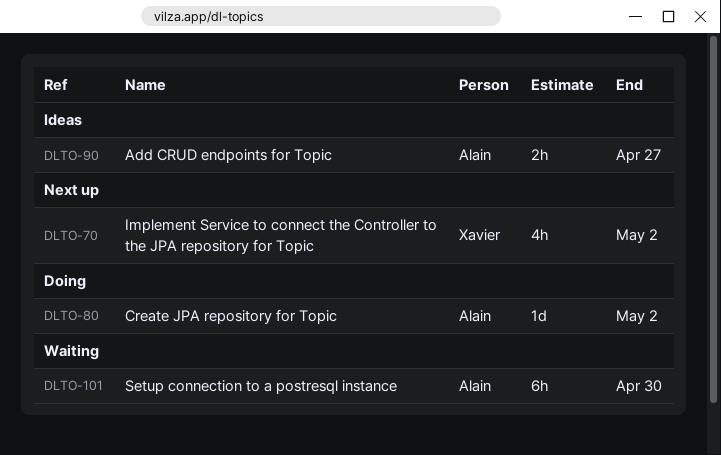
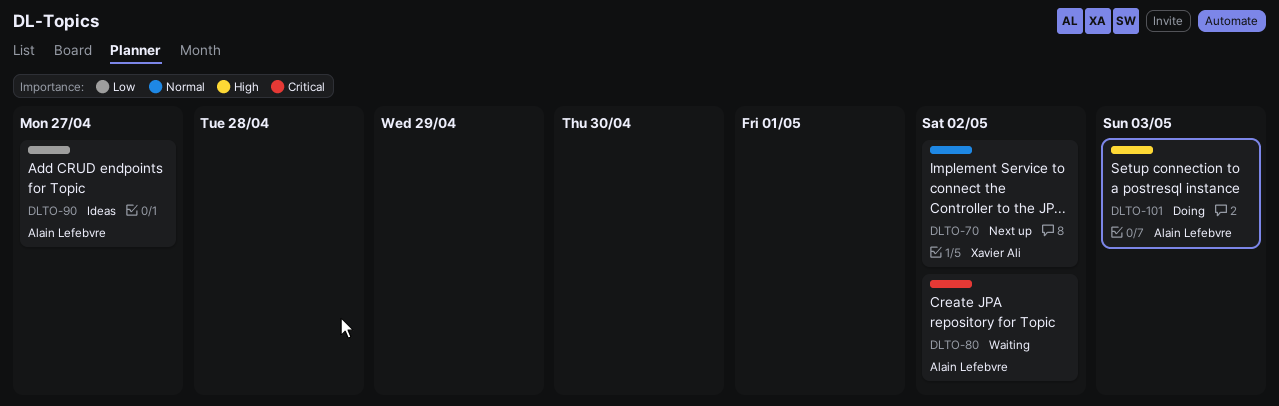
DLTO-80, status: Doing -> Waiting
DLTO-101, status: Waiting -> Doing
DLTO-101, due: Apr 30 -> May 3

